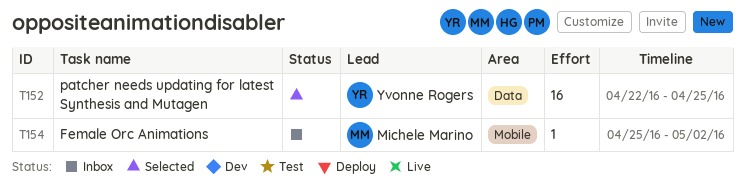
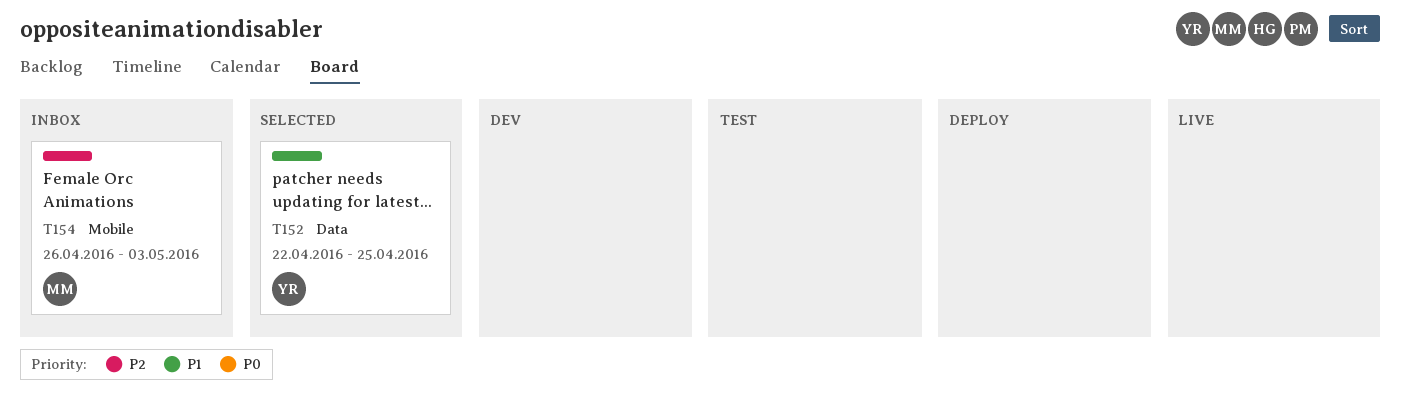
T154, start: Apr 25 -> Apr 26
T154, due: May 2 -> May 3

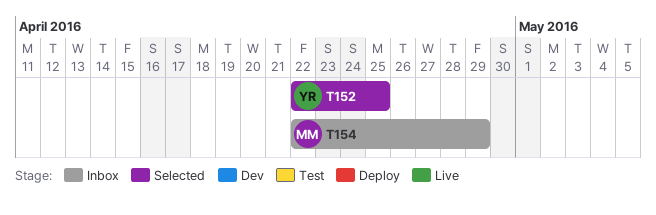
T154, start: Apr 26 -> Apr 22
T154, due: May 3 -> Apr 29

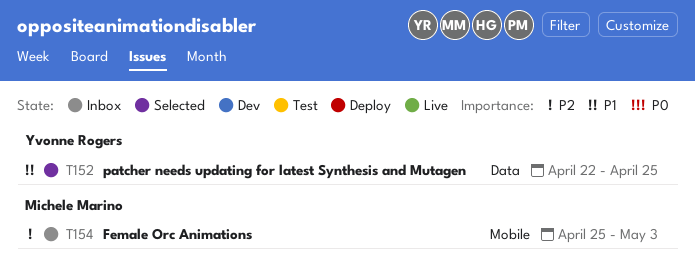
T154, start: Apr 22 -> Apr 25
T154, due: Apr 29 -> May 3

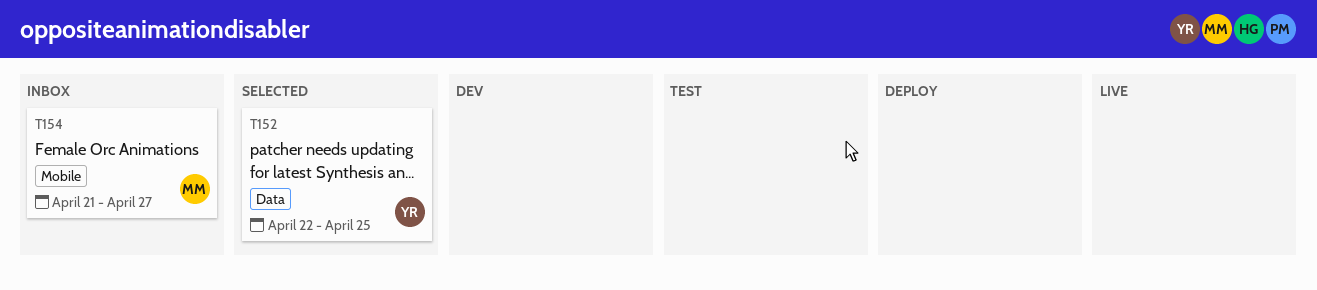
T154, start: Apr 25 -> Apr 21
T154, due: May 3 -> Apr 27

